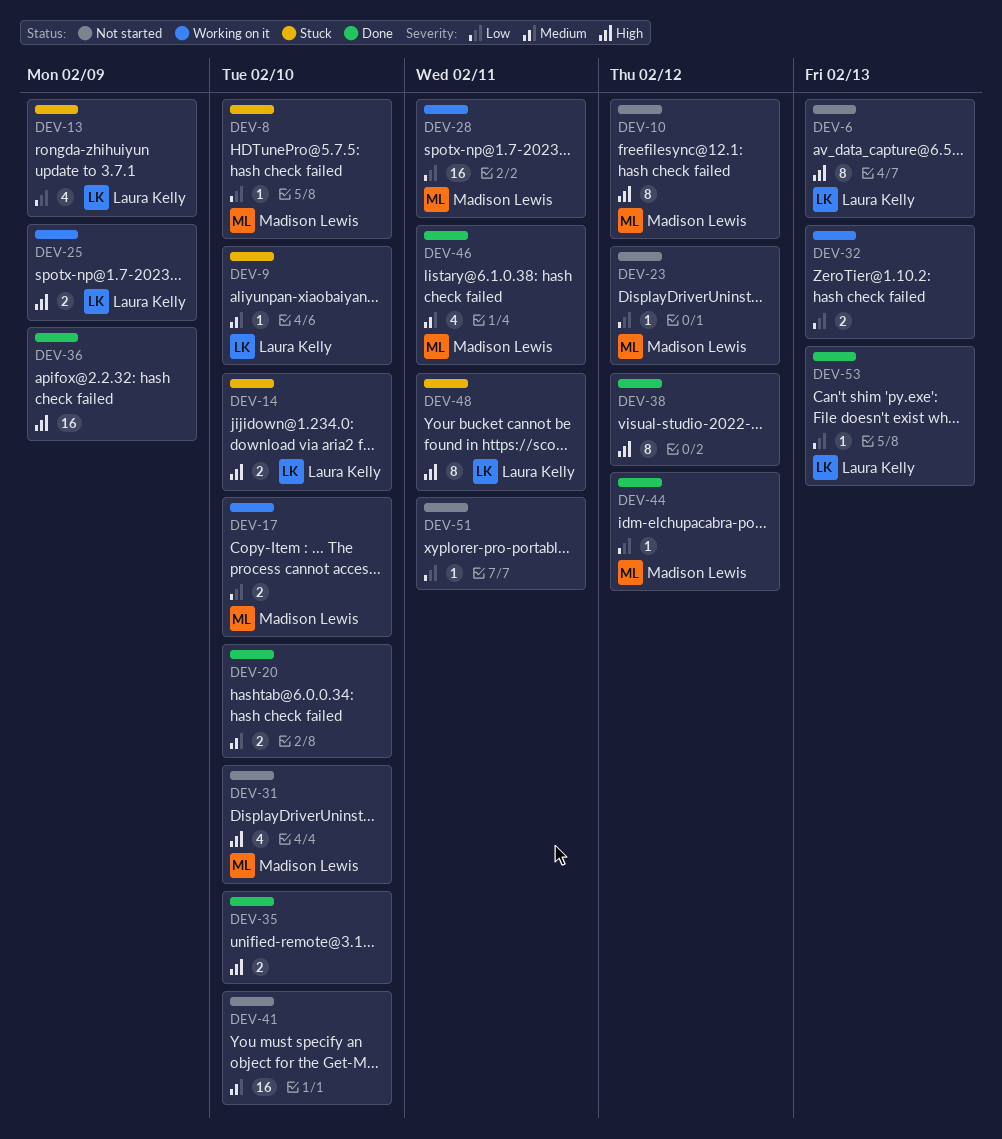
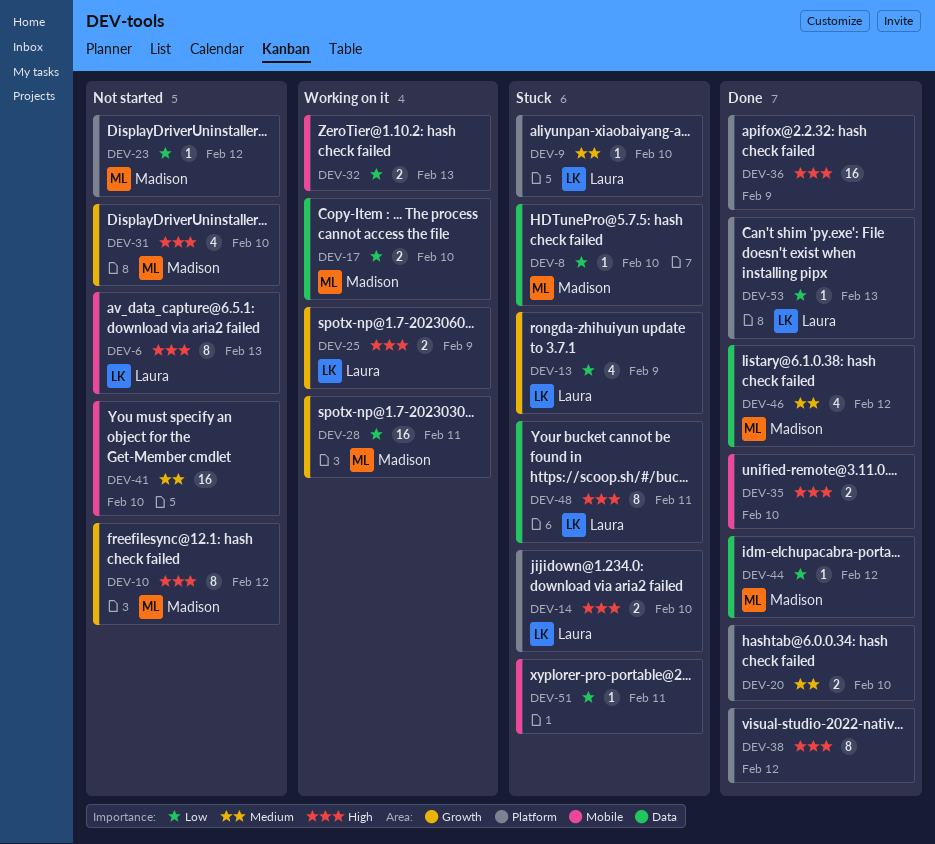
DEV-46, due: Feb 11 -> Feb 12
DEV-51, status: Not started -> Stuck

